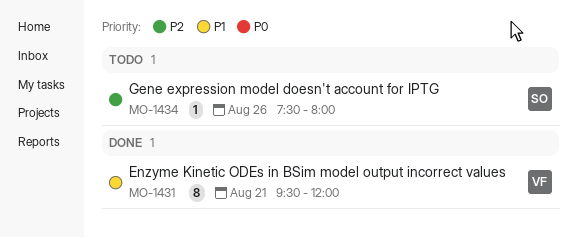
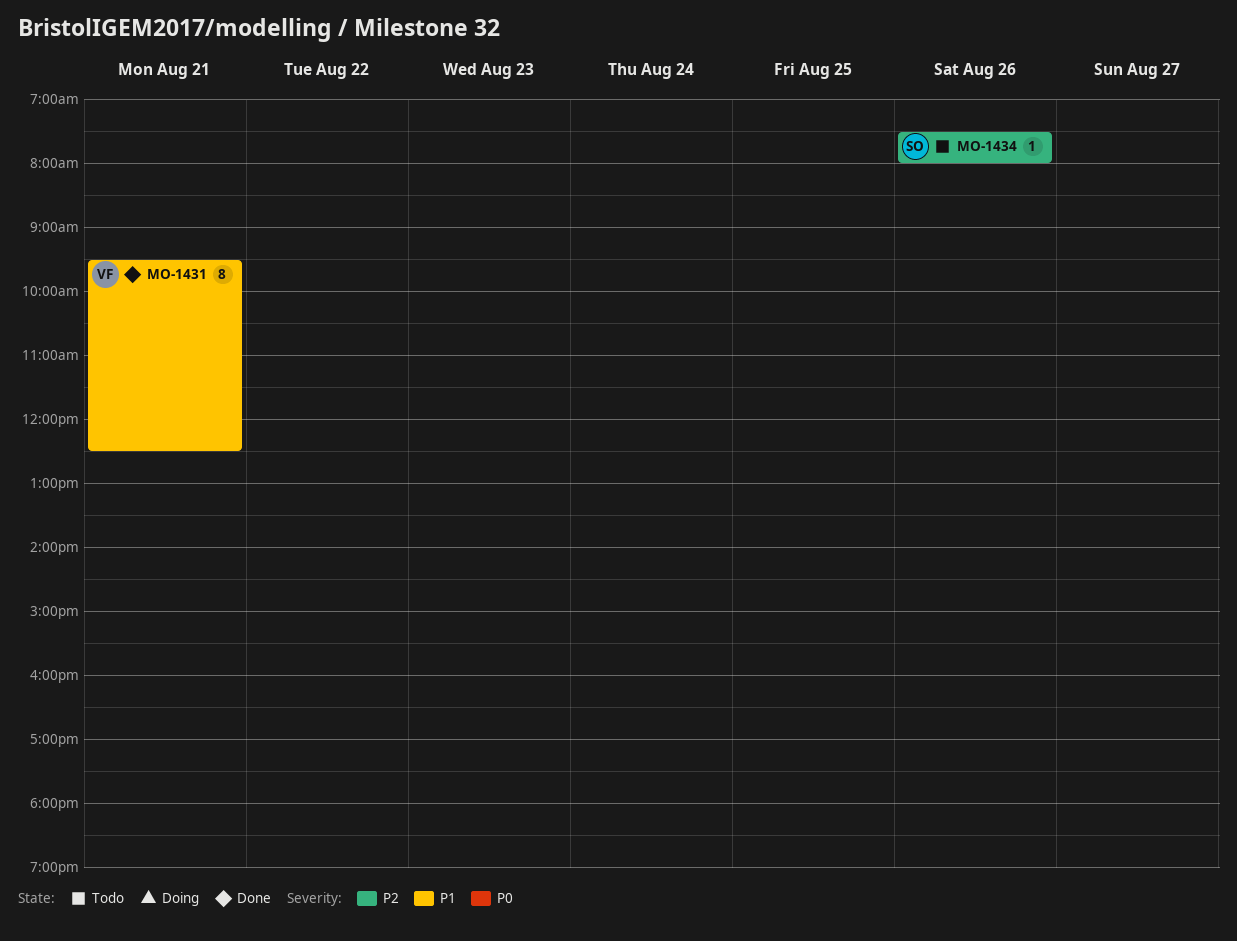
MO-1431, ends: 12:00 -> 12:30

